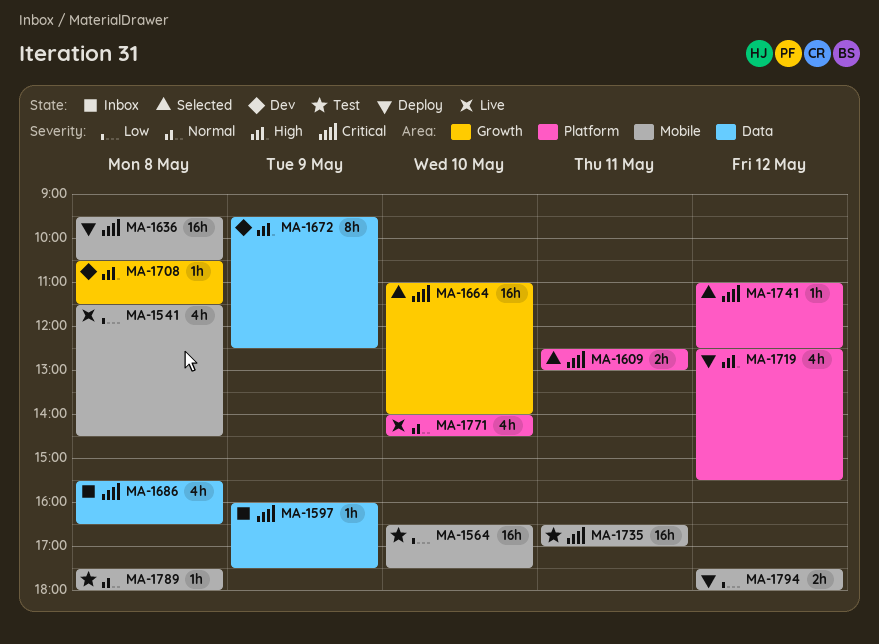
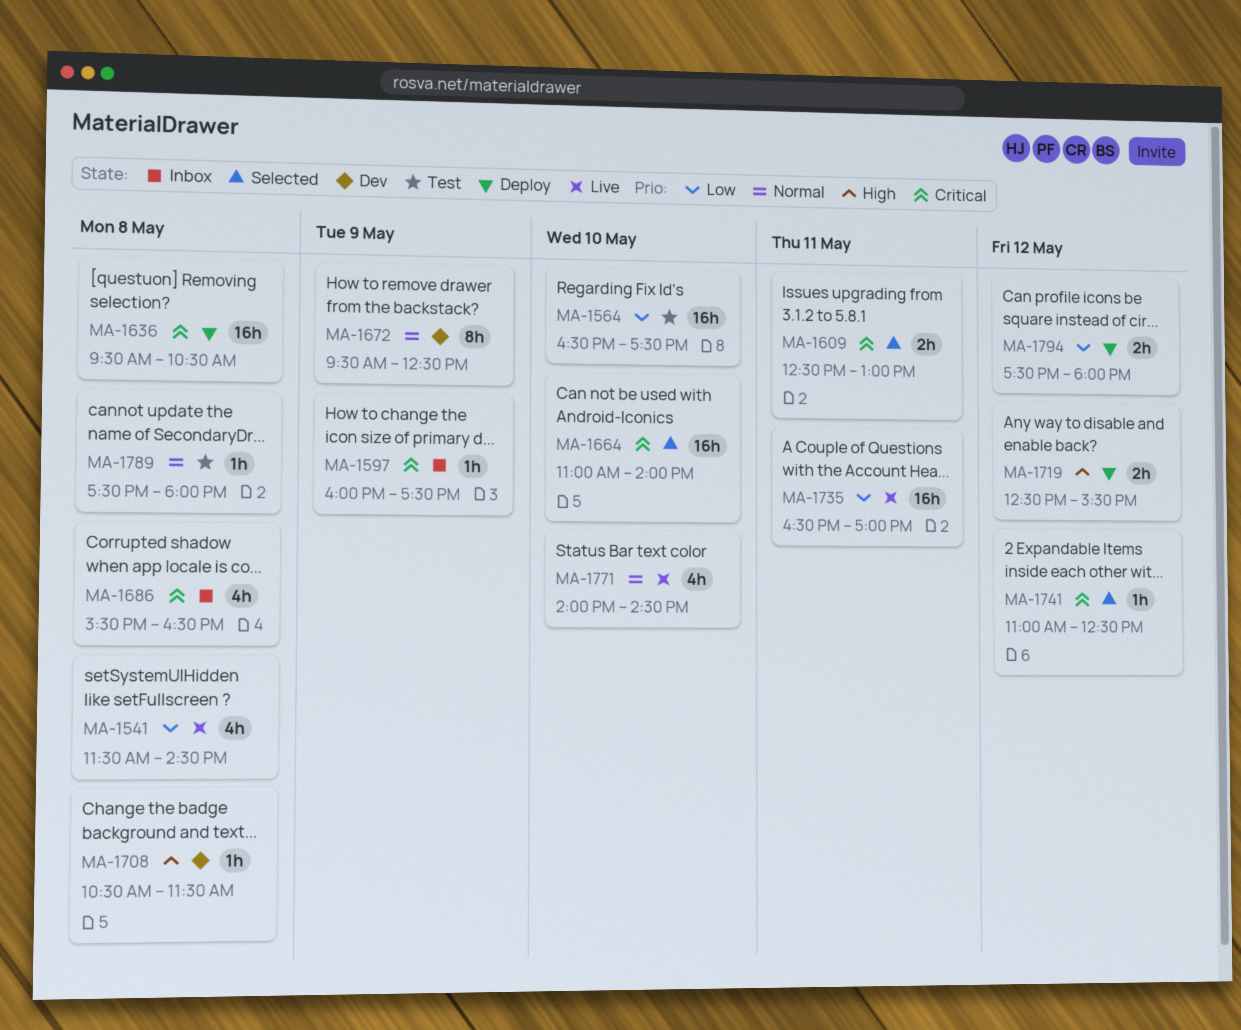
MA-1672, priority: High -> Normal
MA-1719, estimate: 4h -> 2h
MA-1735, status: Test -> Live
MA-1735, priority: Critical -> Low

